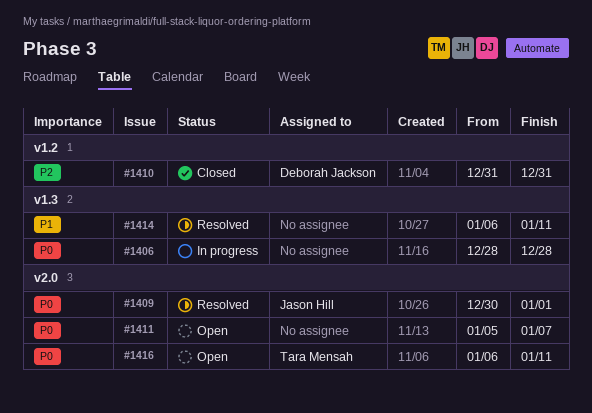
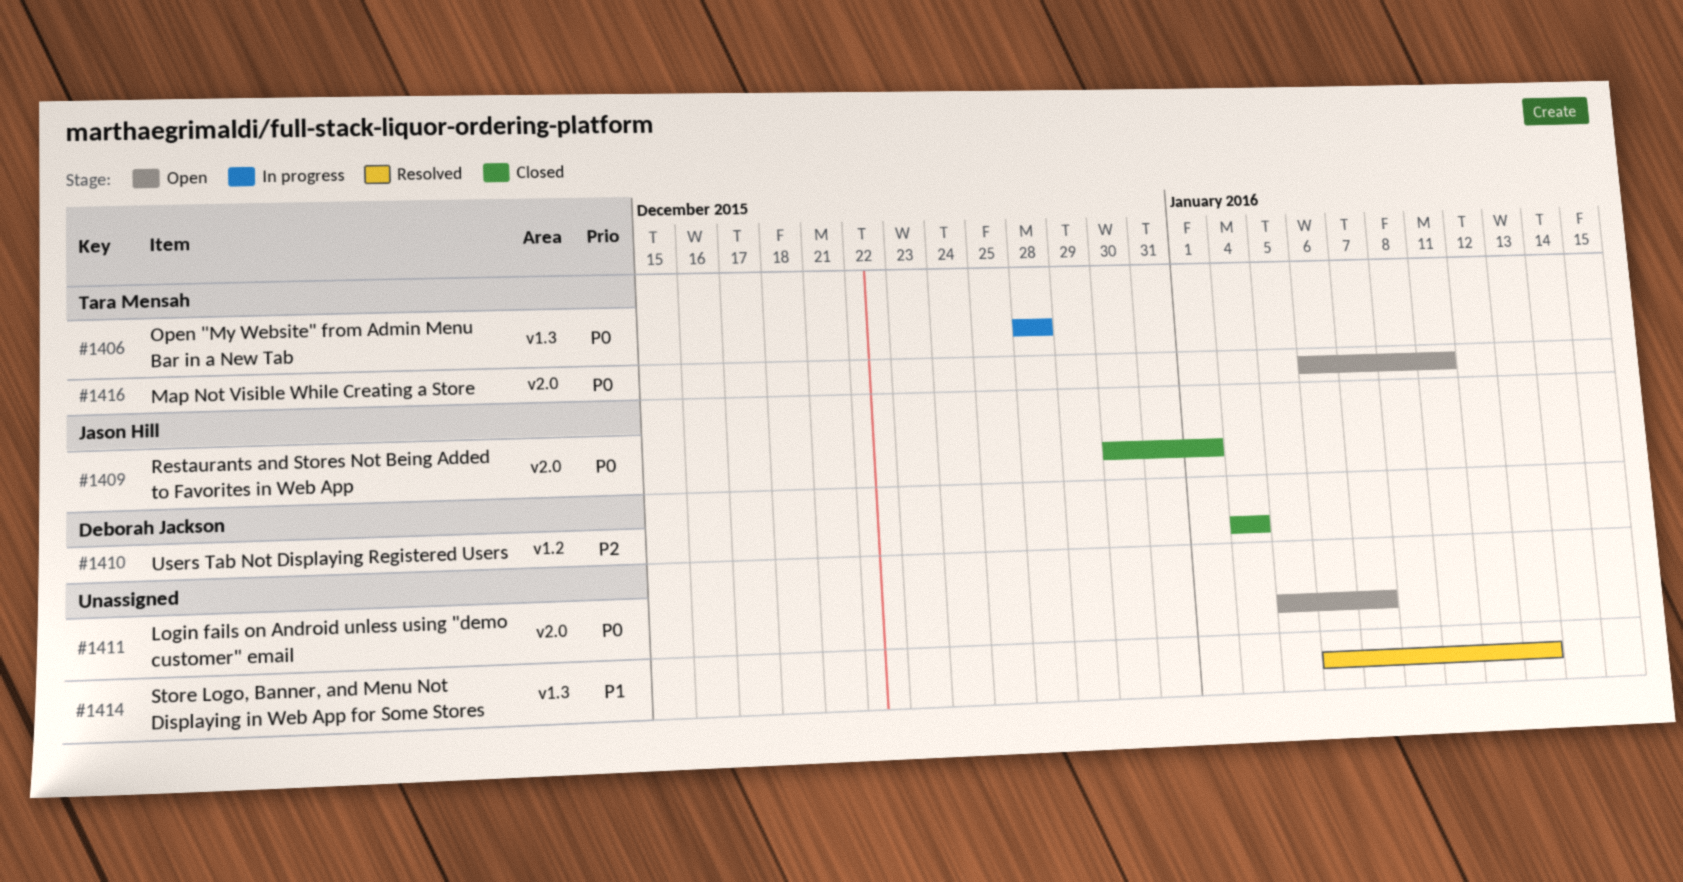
#1406, owner: none -> Tara Mensah
#1409, status: Resolved -> Closed
#1410, start: Dec 31 -> Jan 4
#1410, due: Dec 31 -> Jan 4
#1414, due: Jan 11 -> Jan 13

